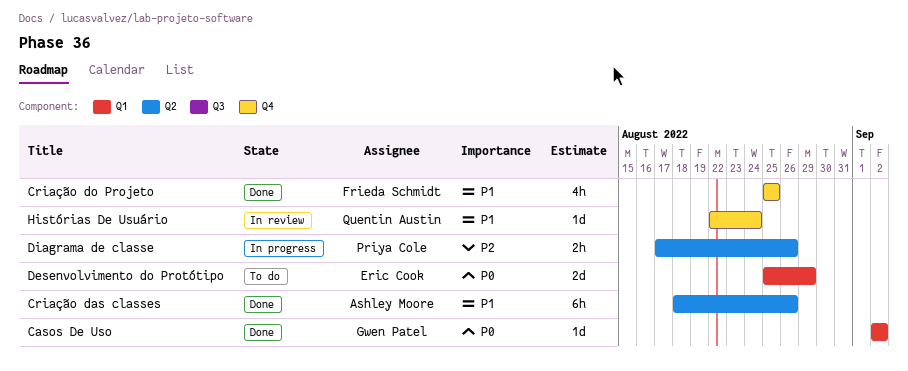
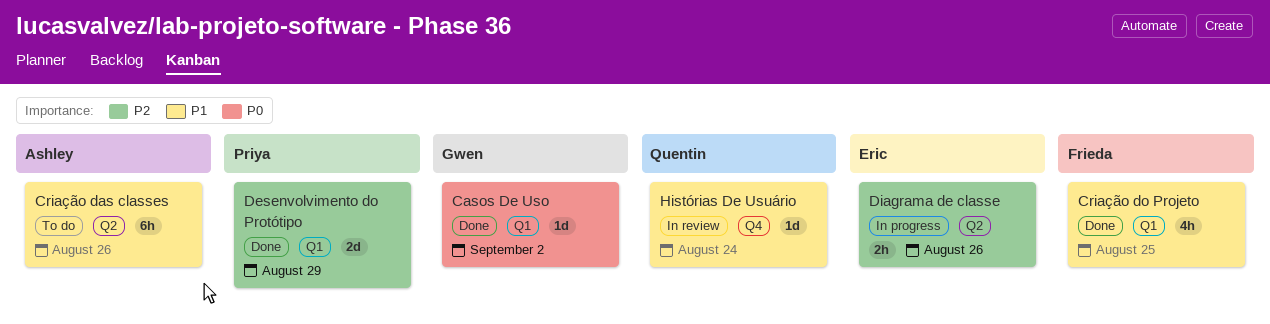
Criação das classes, status: Done -> To do
Criação do Projeto, label: Q4 -> Q1
Desenvolvimento do Protótipo, status: To do -> Done
Desenvolvimento do Protótipo, owner: Eric Cook -> Priya Cole
Desenvolvimento do Protótipo, priority: P0 -> P2
Diagrama de classe, owner: Priya Cole -> Eric Cook

